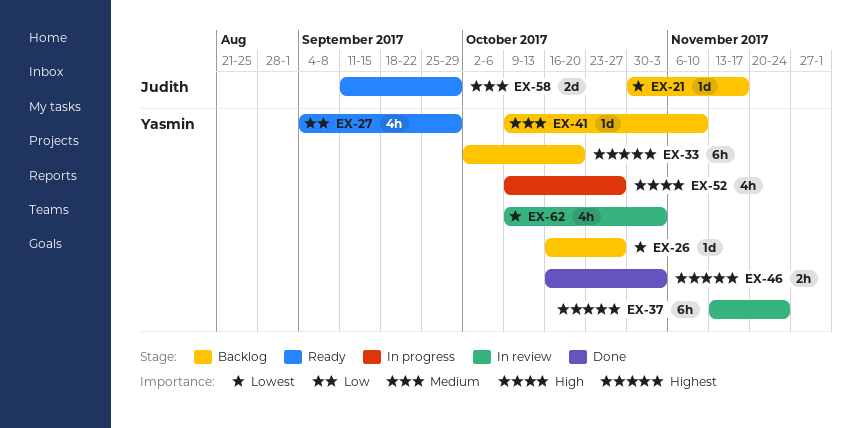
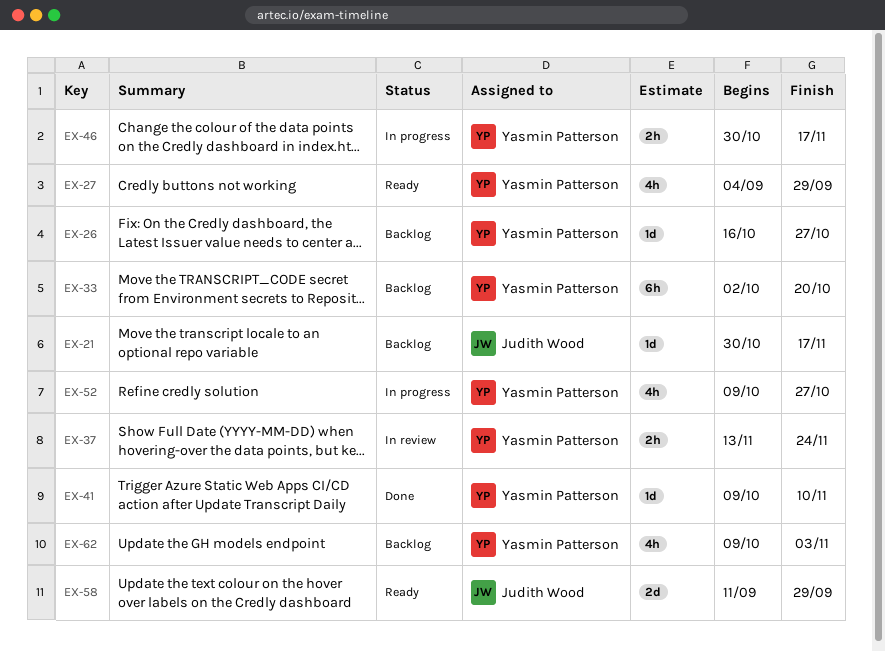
EX-37, estimate: 6h -> 2h
EX-41, status: Backlog -> Done
EX-46, status: Done -> In progress
EX-46, start: Oct 16 -> Oct 30
EX-46, due: Nov 3 -> Nov 17
EX-62, status: In review -> Backlog

